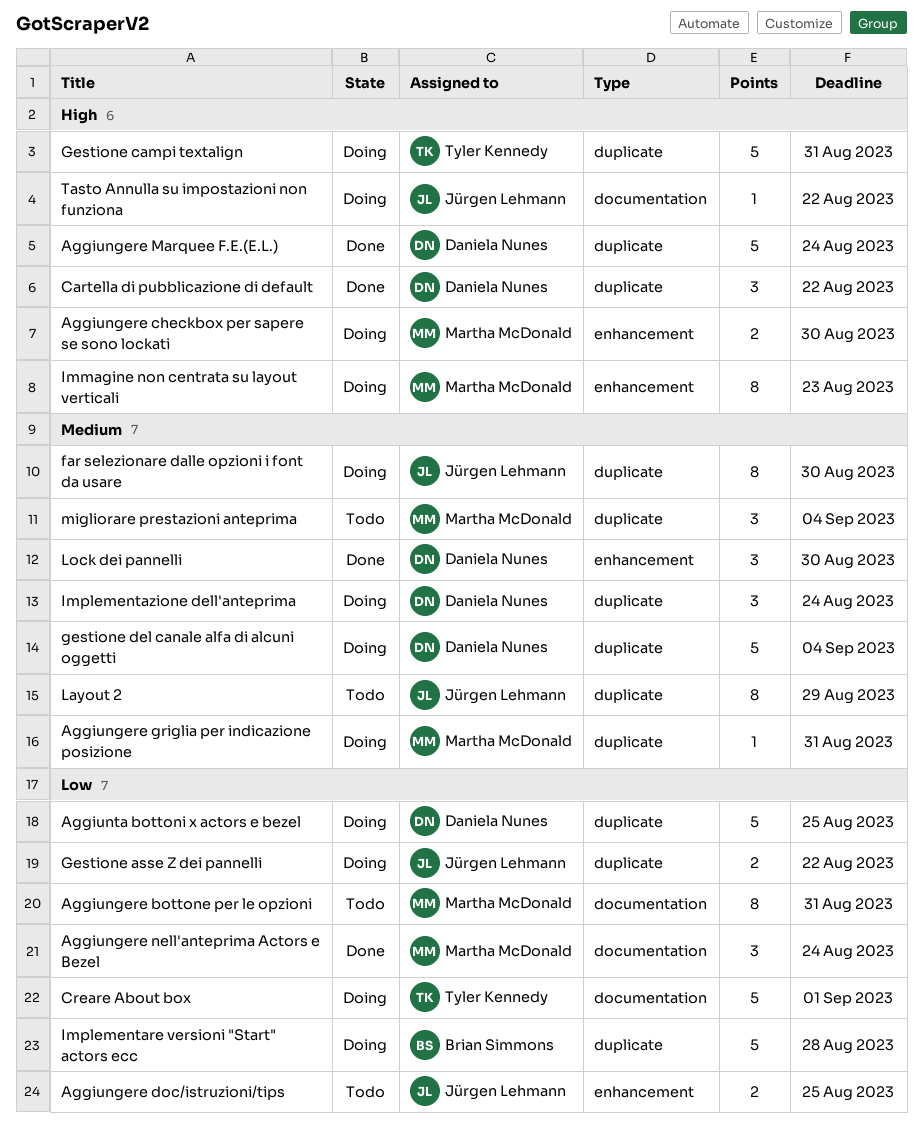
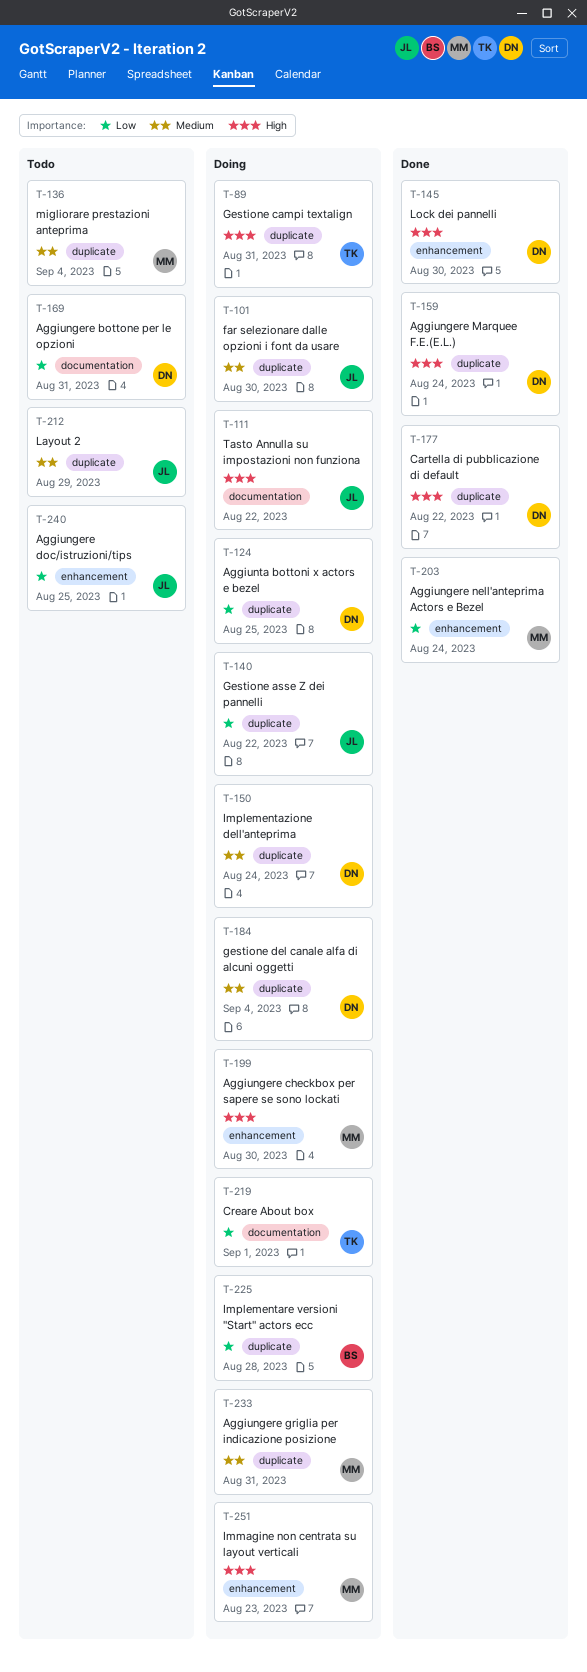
Aggiungere bottone per le opzioni, owner: Martha McDonald -> Daniela Nunes
Aggiungere nell'anteprima Actors e Bezel, label: documentation -> enhancement
Lock dei pannelli, priority: Medium -> High

